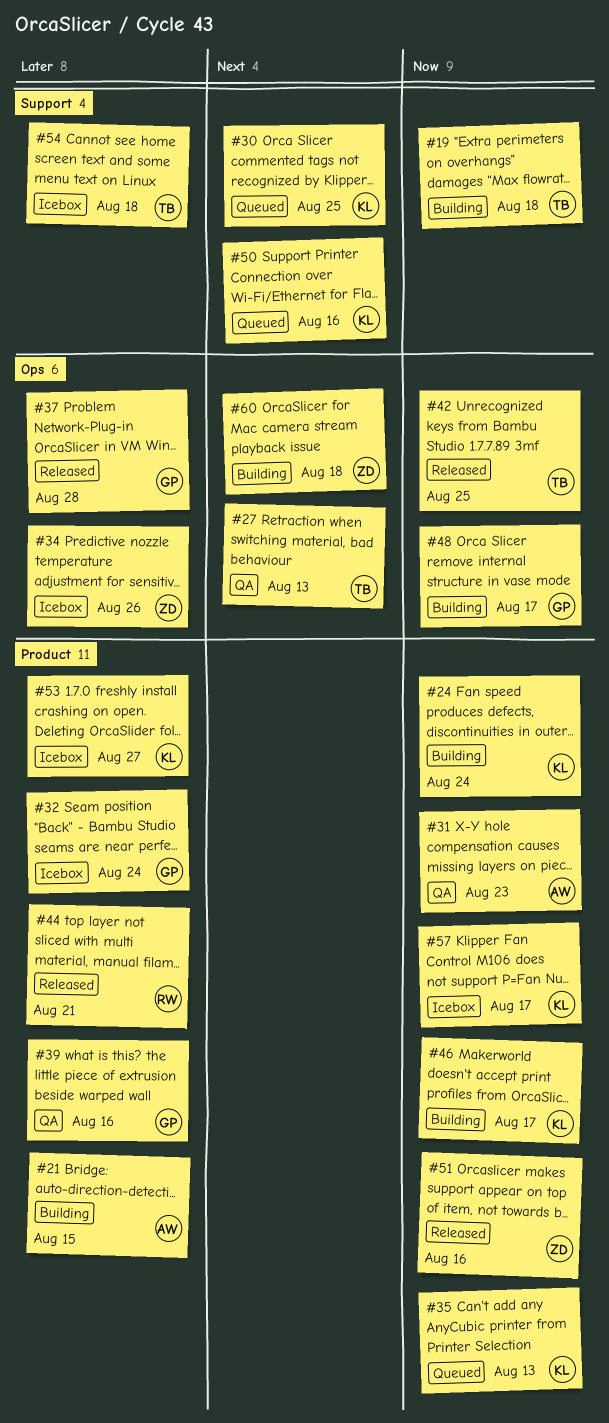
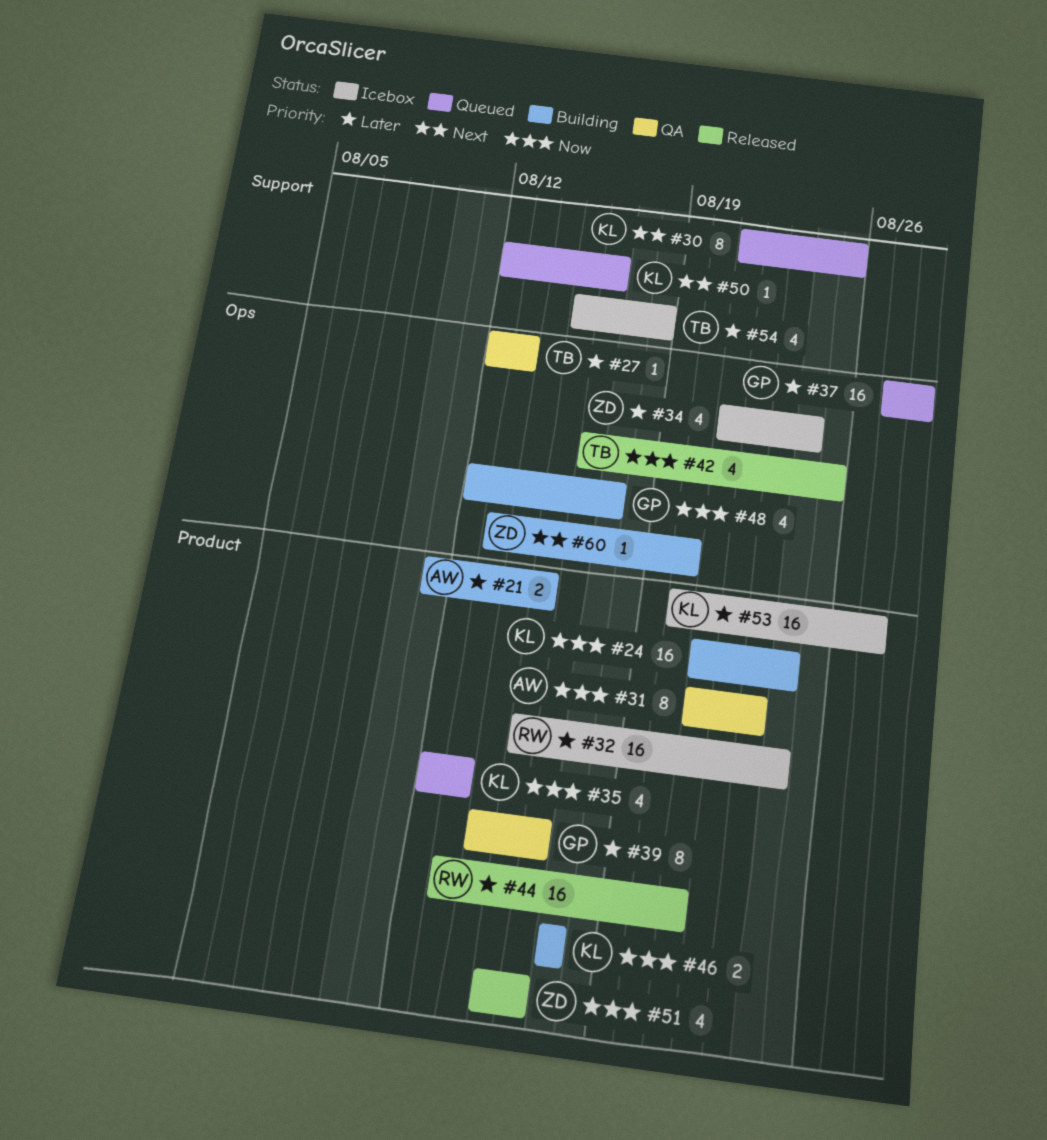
#19: present -> none
#27, priority: Next -> Later
#32, owner: GP -> RW
#34, due: Aug 26 -> Aug 24
#37, status: Released -> Queued
#57: present -> none
#60, due: Aug 18 -> Aug 20

